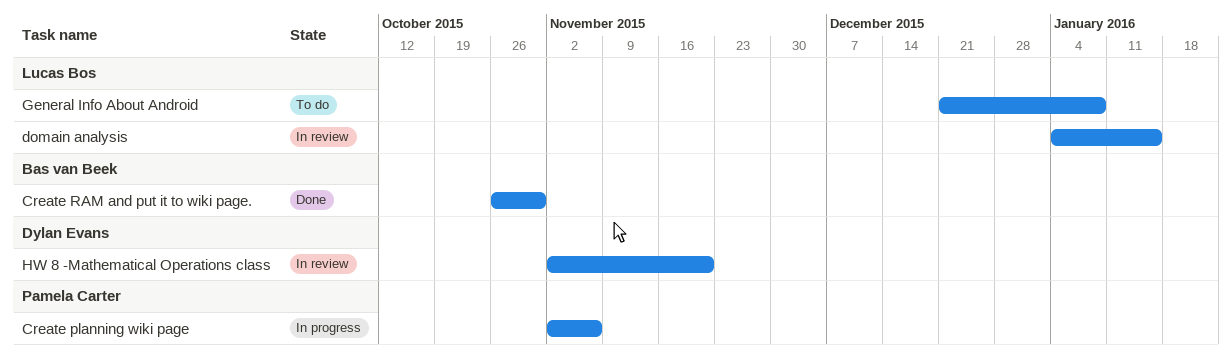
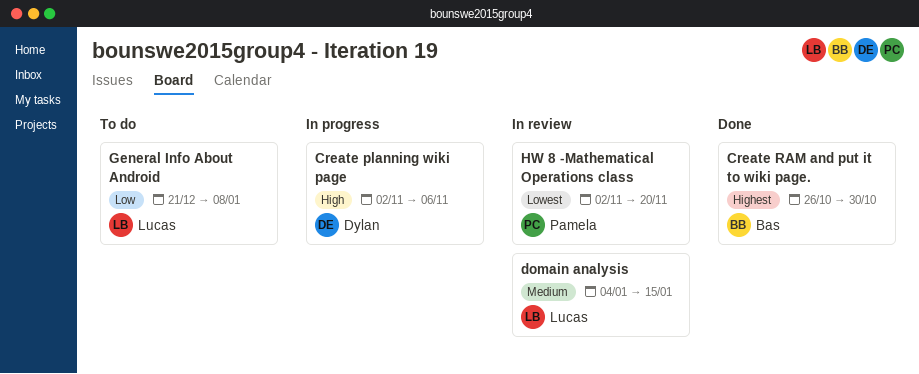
Create planning wiki page, owner: Pamela Carter -> Dylan Evans
HW 8 -Mathematical Operations class, owner: Dylan Evans -> Pamela Carter

